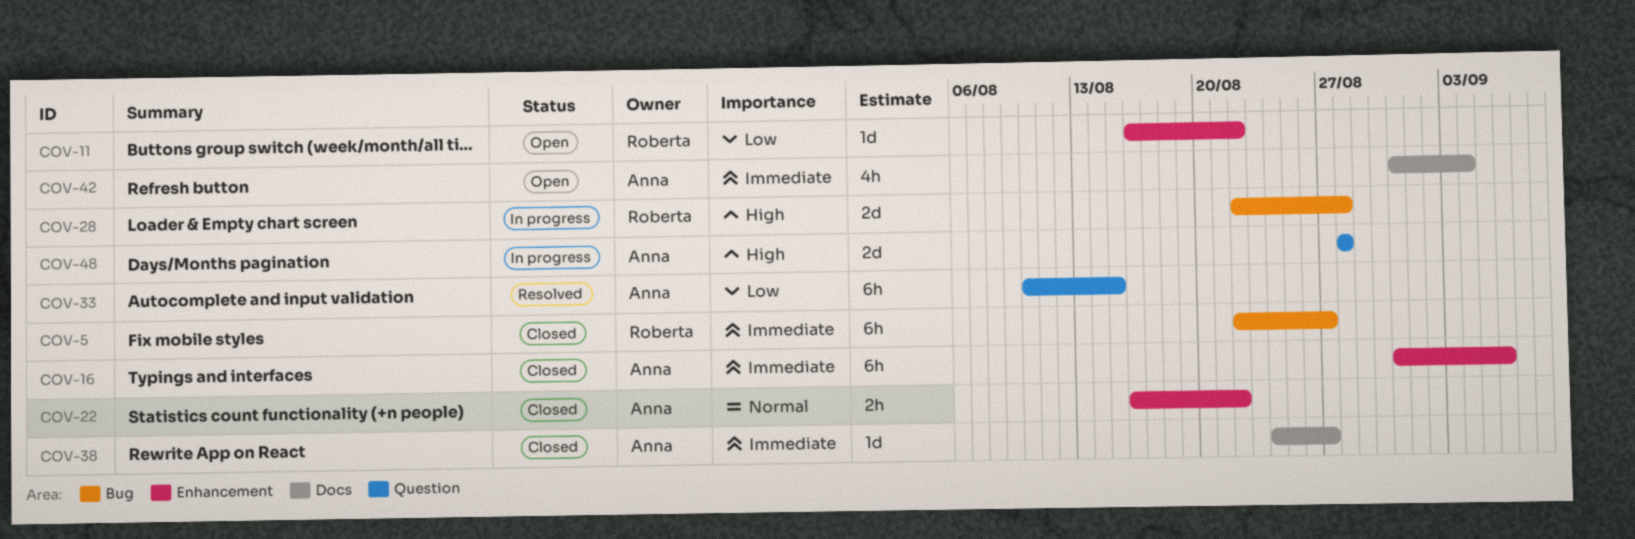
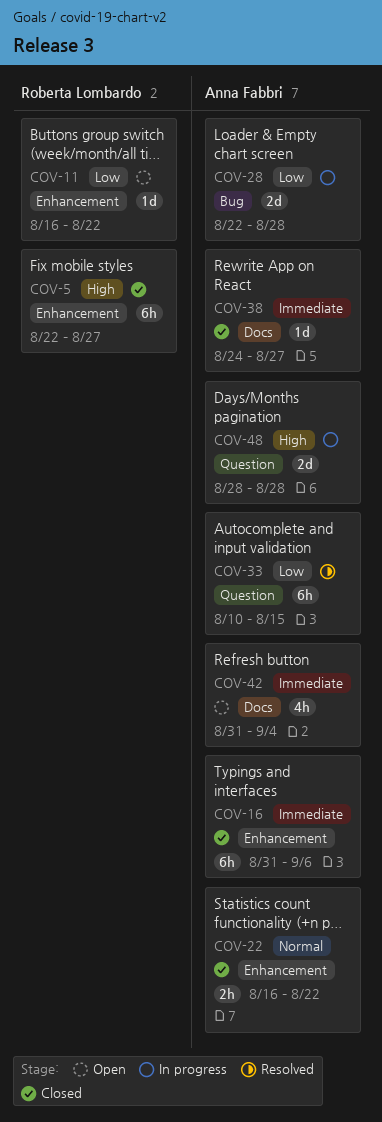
COV-5, priority: Immediate -> High
COV-5, label: Bug -> Enhancement
COV-28, owner: Roberta Lombardo -> Anna Fabbri
COV-28, priority: High -> Low

